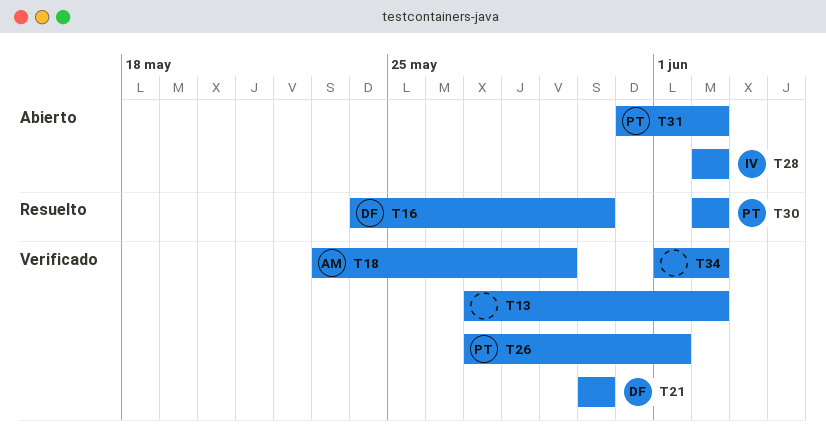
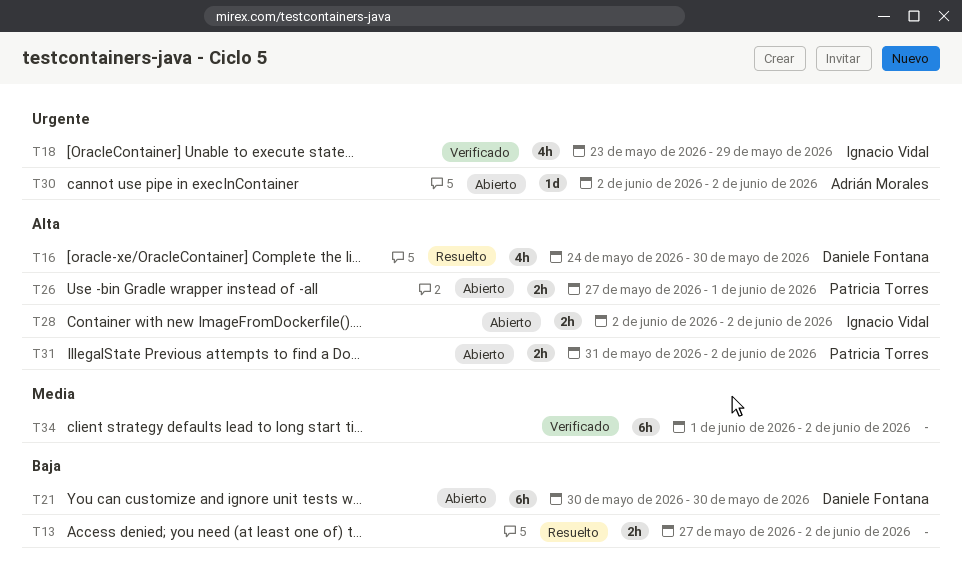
T13, status: Verificado -> Resuelto
T18, owner: Adrián Morales -> Ignacio Vidal
T21, status: Verificado -> Abierto
T26, status: Verificado -> Abierto
T30, status: Resuelto -> Abierto
T30, owner: Patricia Torres -> Adrián Morales

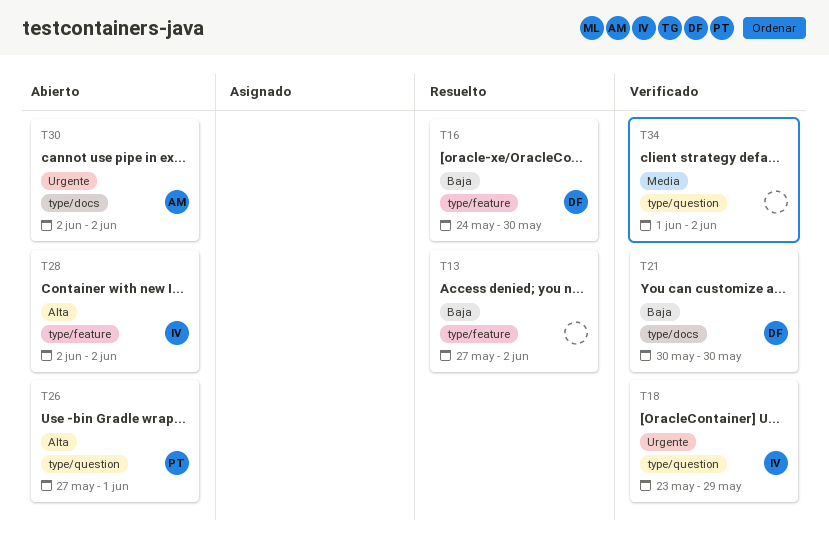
T16, priority: Alta -> Baja
T21, status: Abierto -> Verificado
T31: present -> none

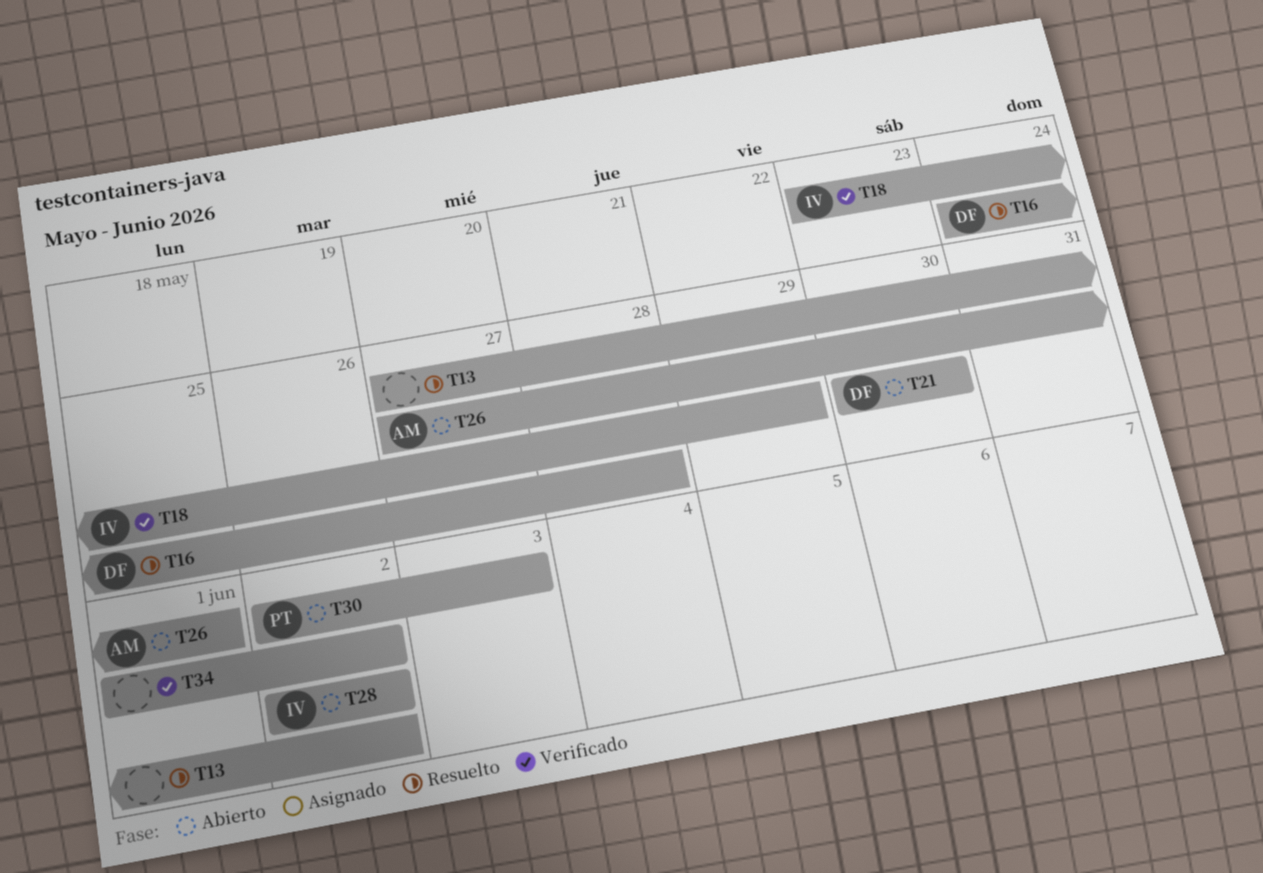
T16, due: May 30 -> May 28
T21, status: Verificado -> Abierto
T26, owner: PT -> AM
T30, owner: AM -> PT
T30, due: Jun 2 -> Jun 3

